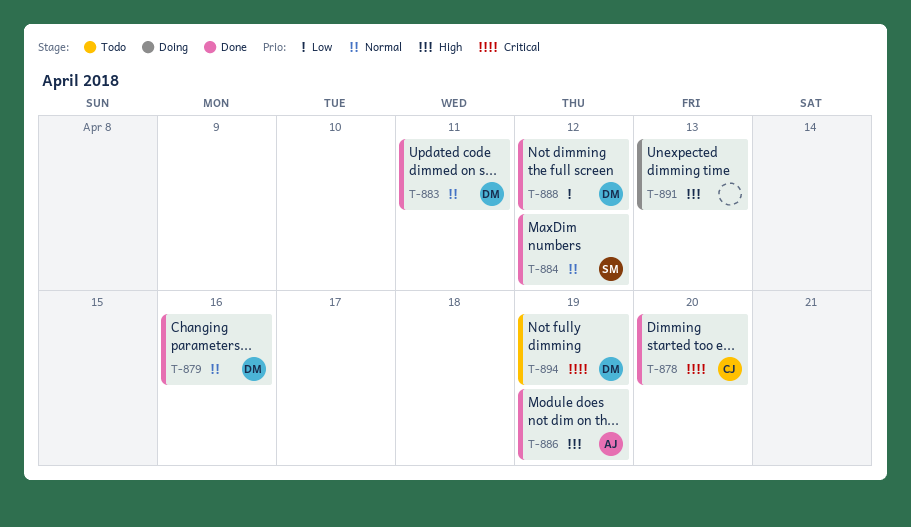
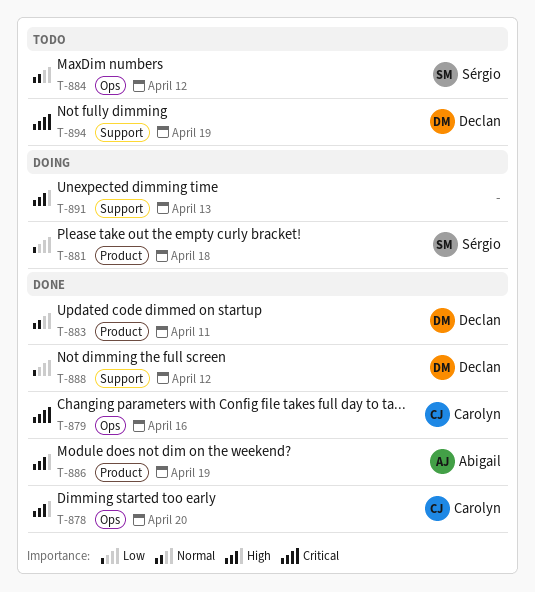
T-878, priority: Critical -> High
T-879, owner: Declan -> Carolyn
T-879, priority: Normal -> Critical
T-881: none -> present
T-884, status: Done -> Todo

